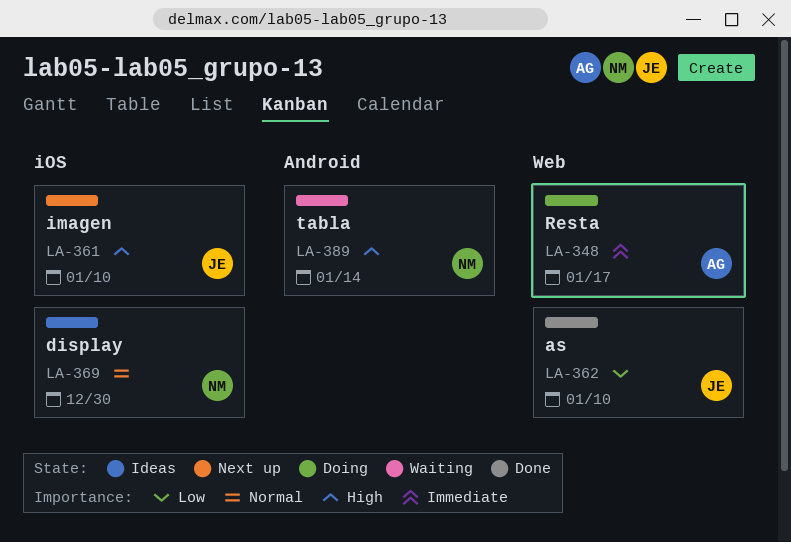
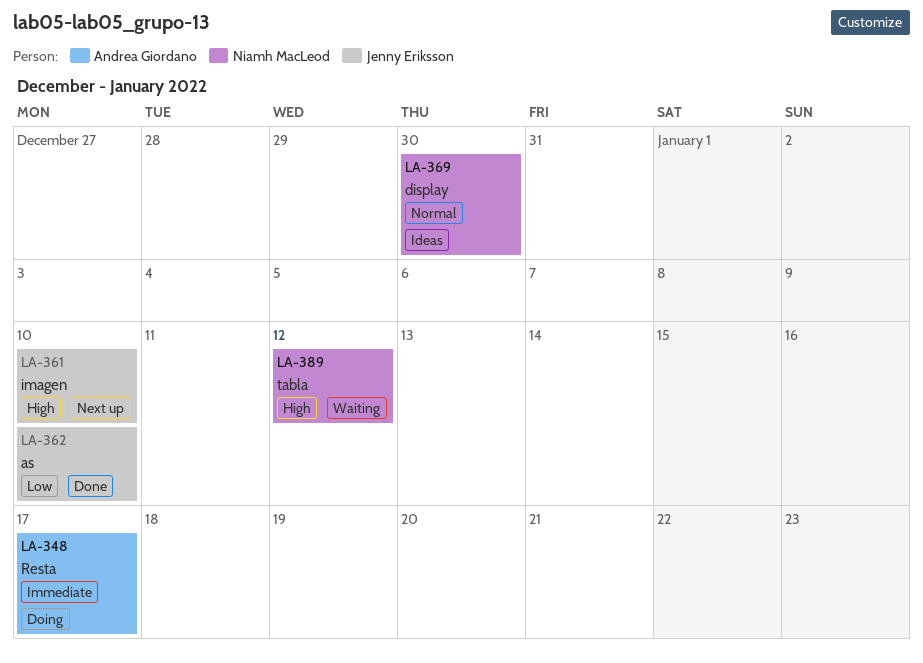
LA-389, due: Jan 14 -> Jan 12

